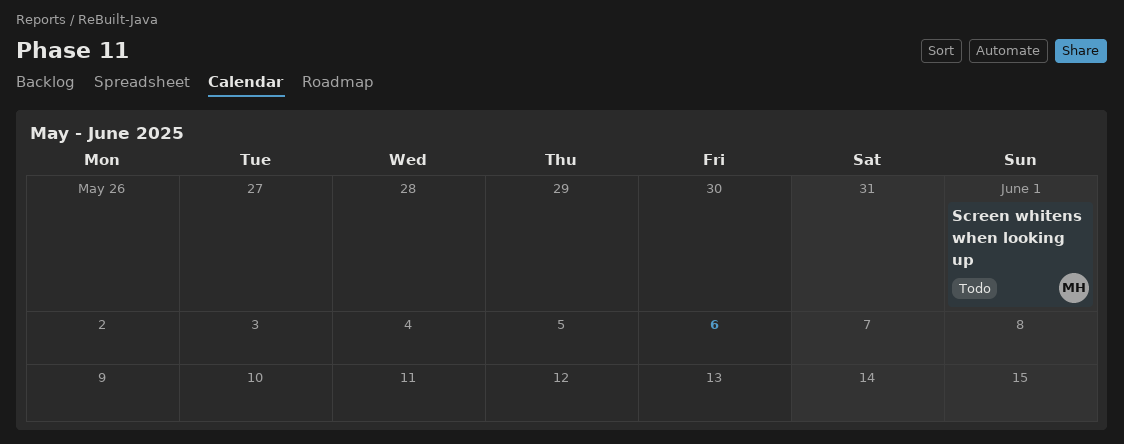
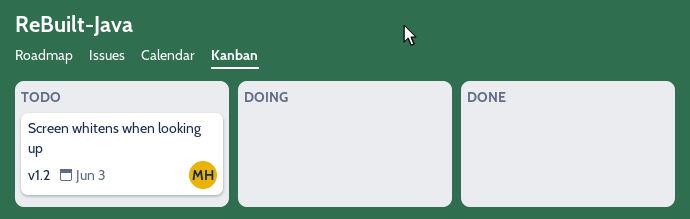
Screen whitens when looking up, due: Jun 1 -> Jun 3

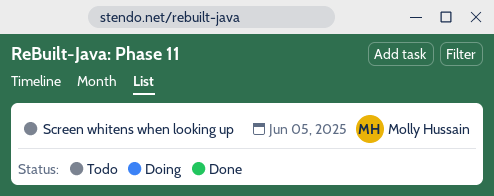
Screen whitens when looking up, due: Jun 3 -> Jun 5

